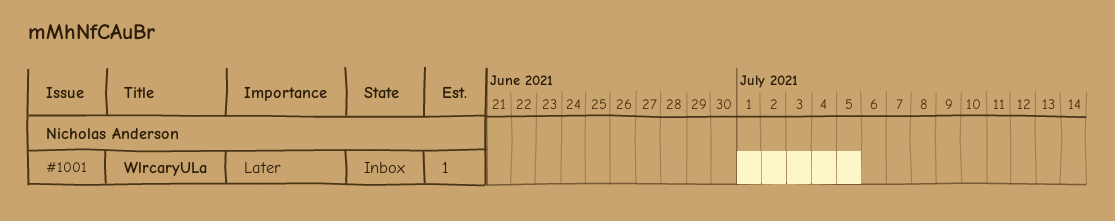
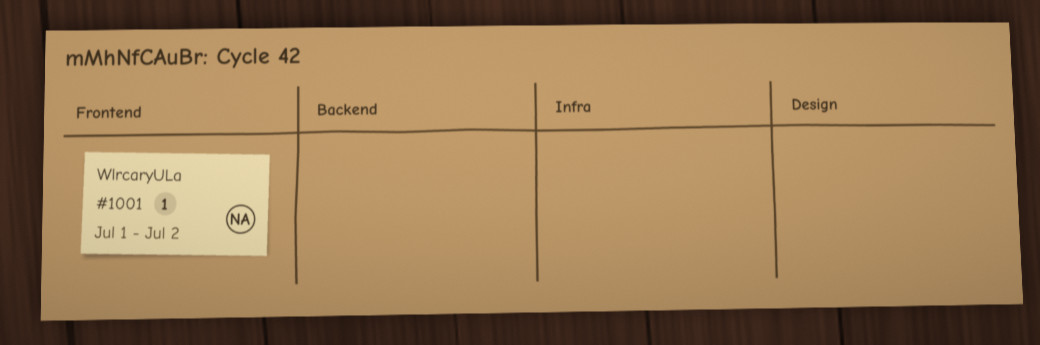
#1001, due: Jul 5 -> Jul 2

